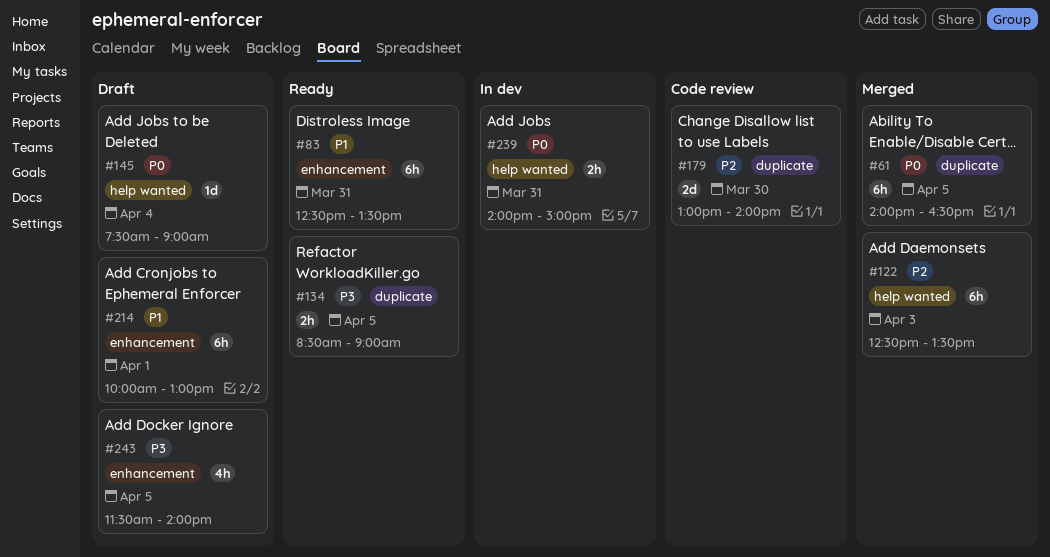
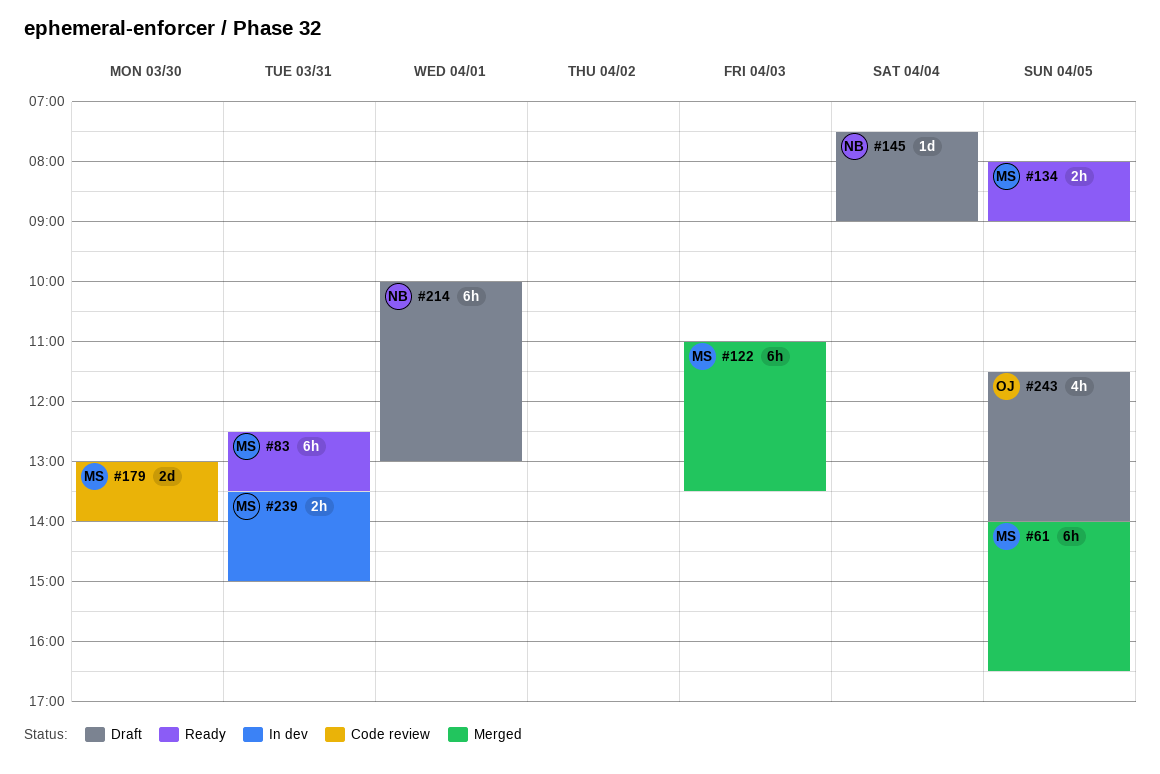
#122, begins: 12:30 -> 11:00
#134, begins: 08:30 -> 08:00
#239, begins: 14:00 -> 13:30

